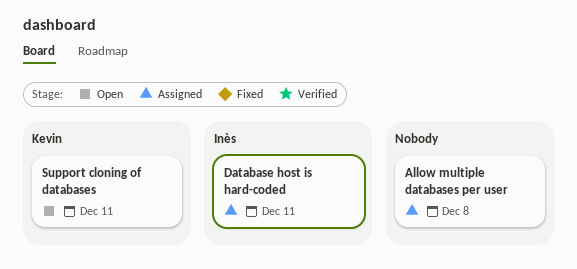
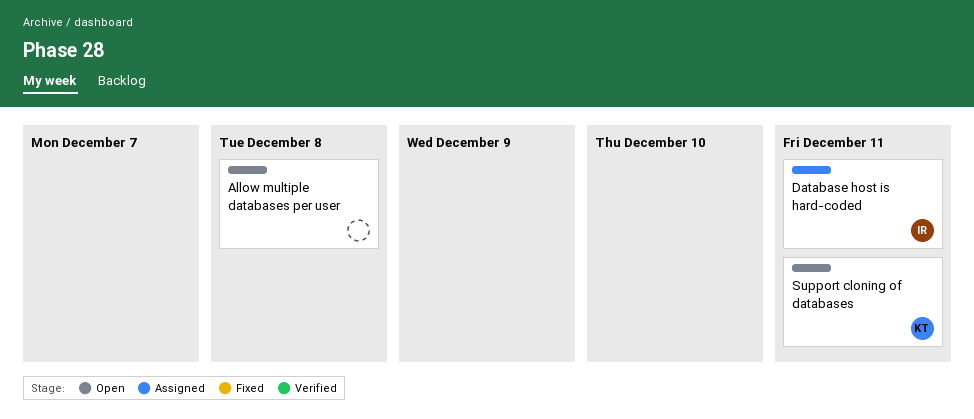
Allow multiple databases per user, status: Assigned -> Open

